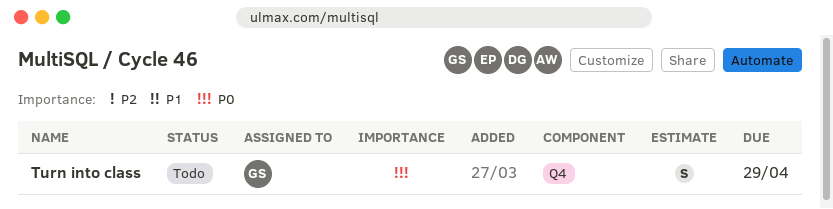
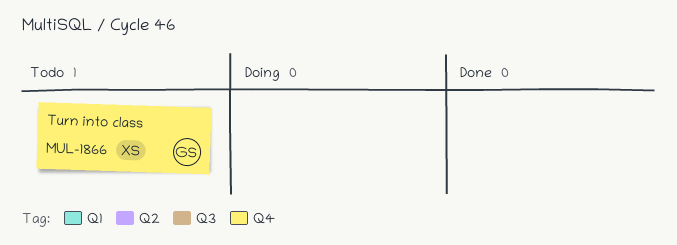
Turn into class, estimate: S -> XS

